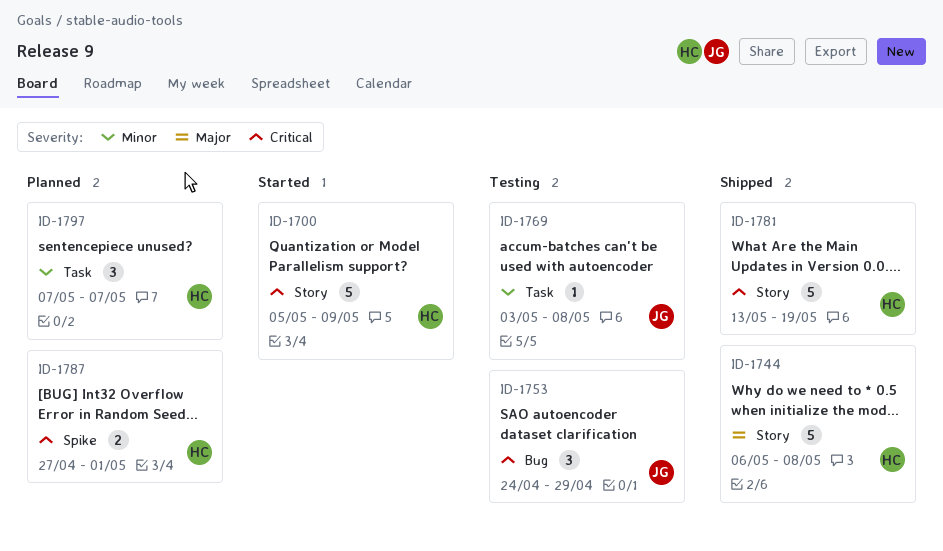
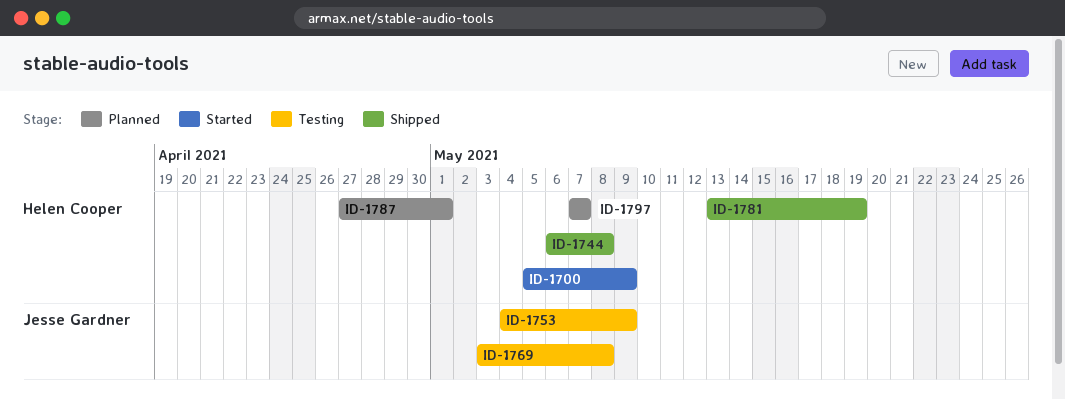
ID-1753, start: Apr 24 -> May 4
ID-1753, due: Apr 29 -> May 9

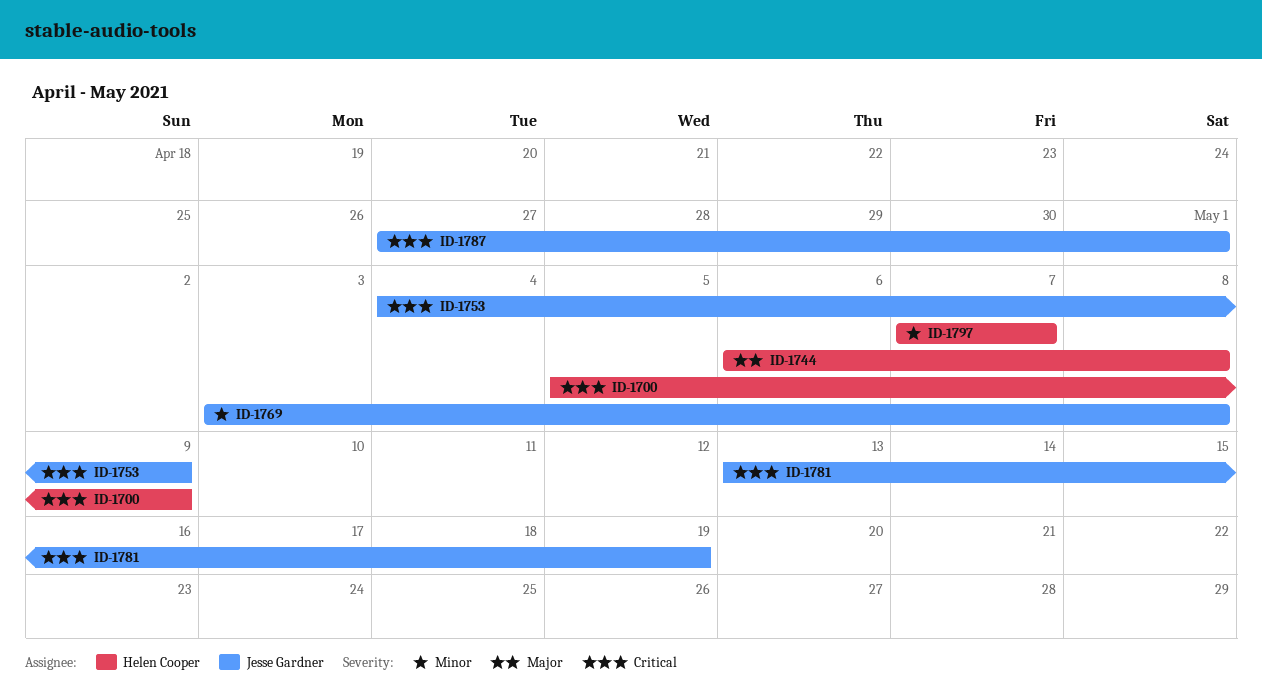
ID-1781, owner: Helen Cooper -> Jesse Gardner
ID-1787, owner: Helen Cooper -> Jesse Gardner

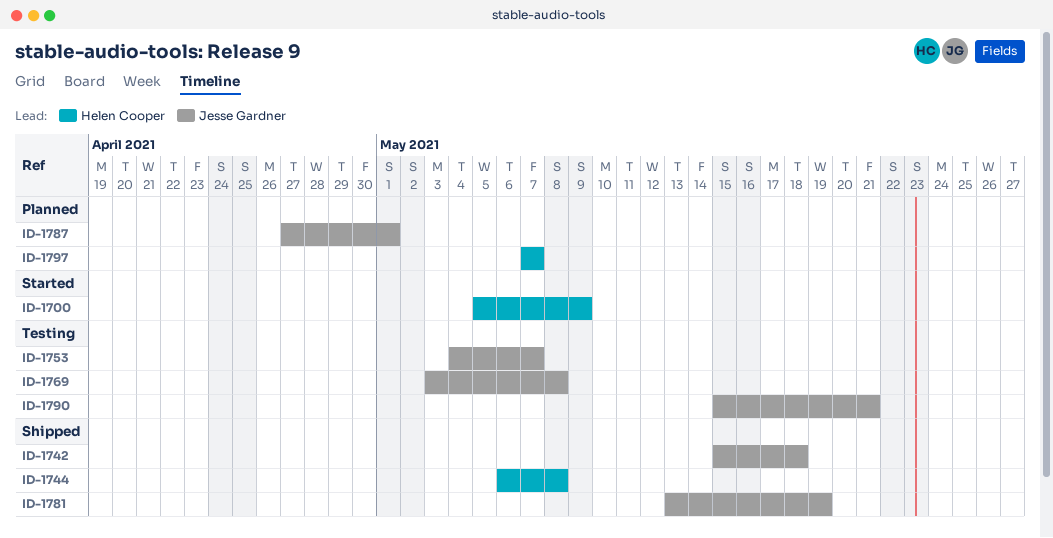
ID-1742: none -> present
ID-1753, due: May 9 -> May 7
ID-1790: none -> present

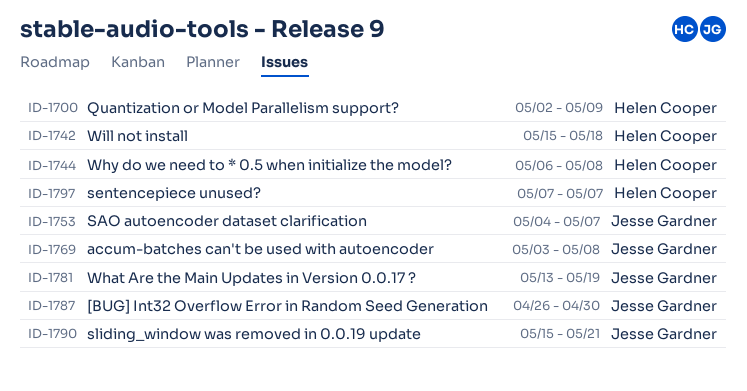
ID-1700, start: May 5 -> May 2
ID-1742, owner: Jesse Gardner -> Helen Cooper
ID-1787, start: Apr 27 -> Apr 26
ID-1787, due: May 1 -> Apr 30

